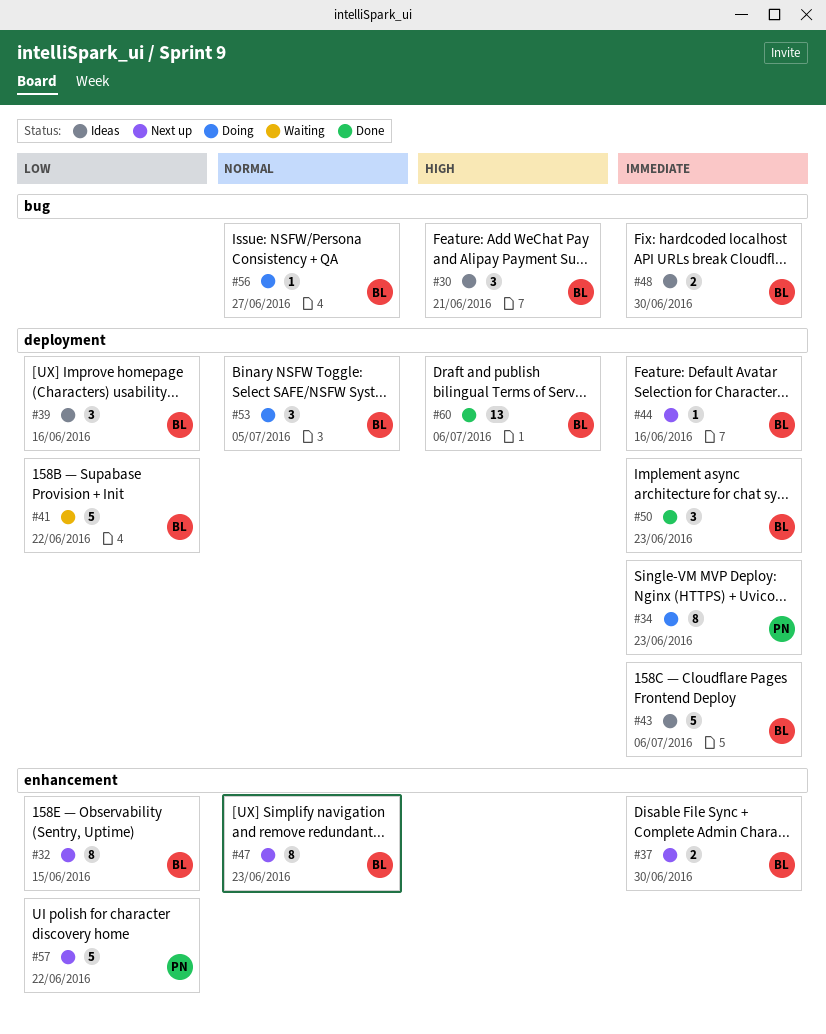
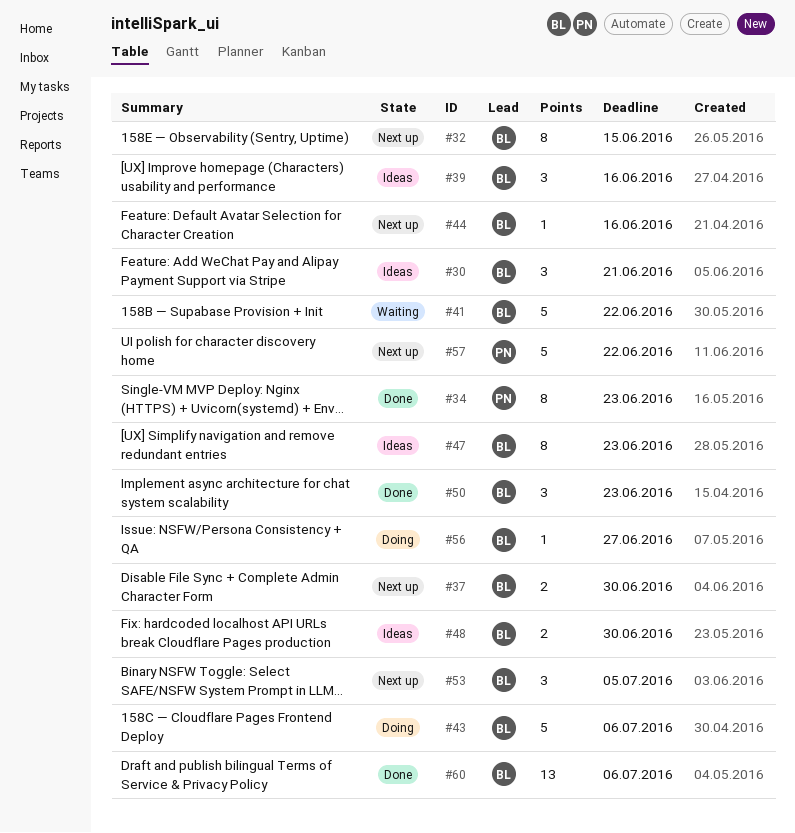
#34, status: Doing -> Done
#43, status: Ideas -> Doing
#47, status: Next up -> Ideas
#53, status: Doing -> Next up

